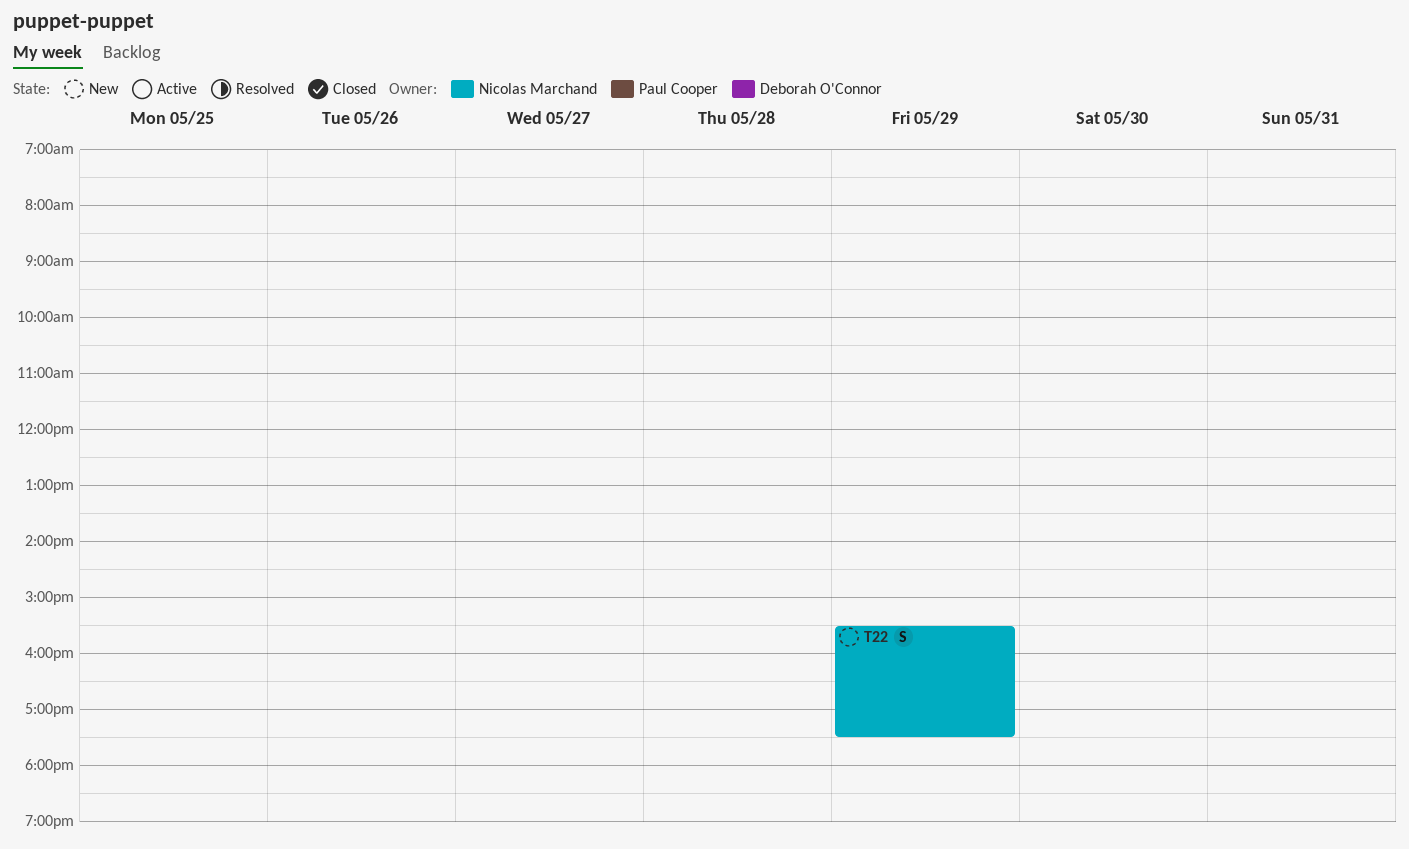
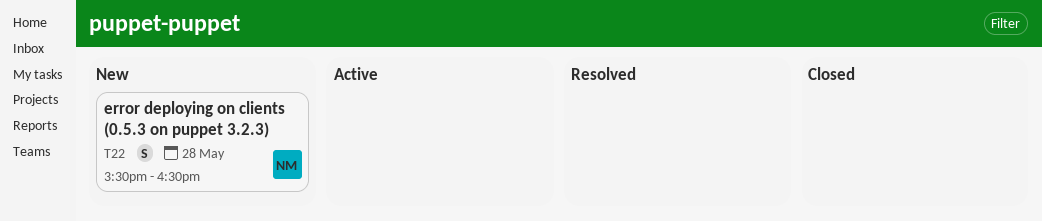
T22, day: May 29 -> May 28
T22, ends: 17:30 -> 16:30

